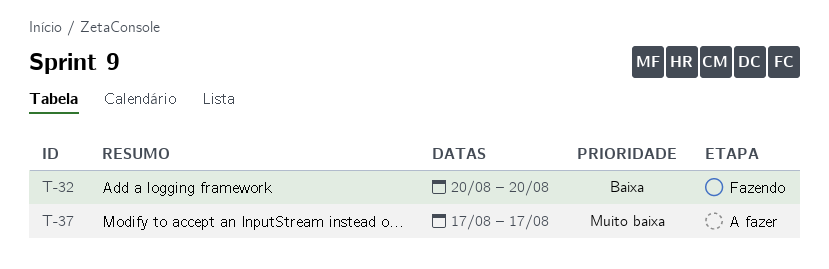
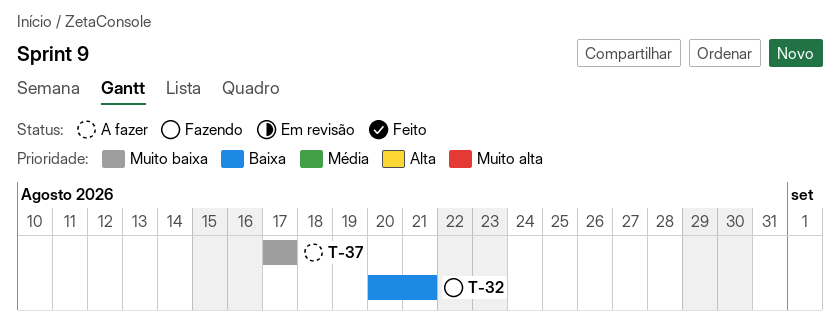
T-32, due: Aug 20 -> Aug 21

